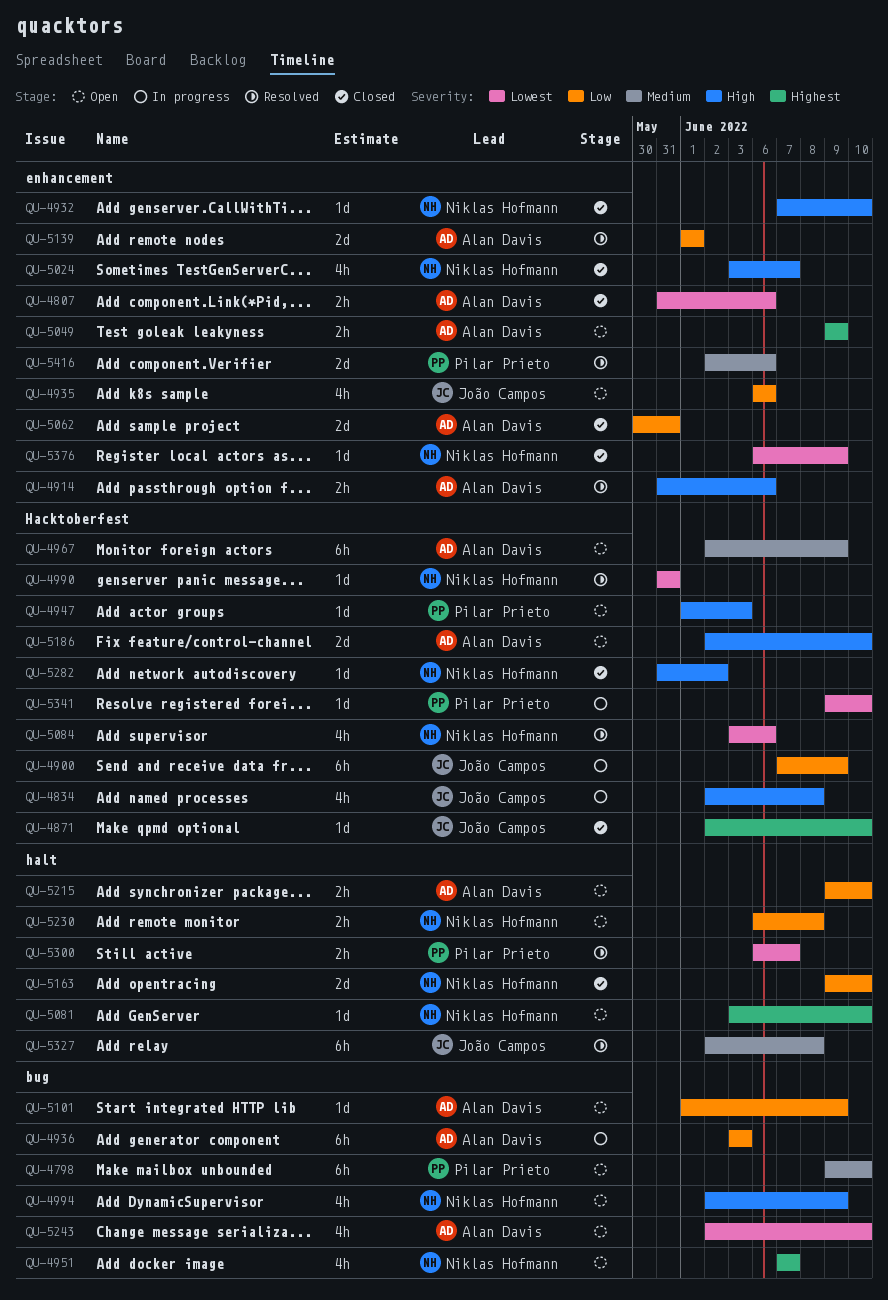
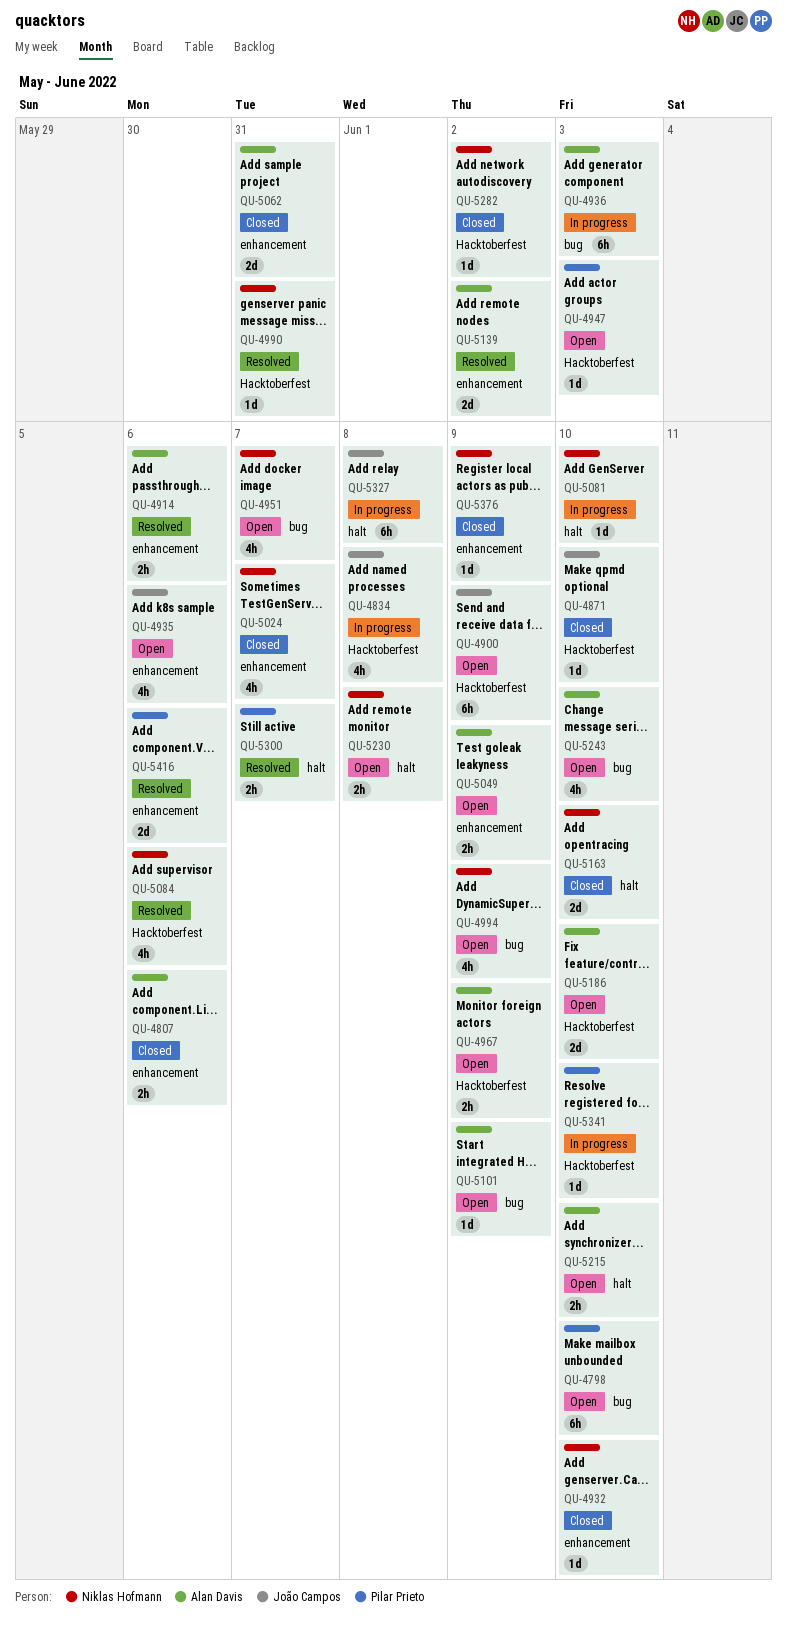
QU-4900, status: In progress -> Open
QU-4967, estimate: 6h -> 2h
QU-5081, status: Open -> In progress
QU-5139, due: Jun 1 -> Jun 2
QU-5327, status: Resolved -> In progress

